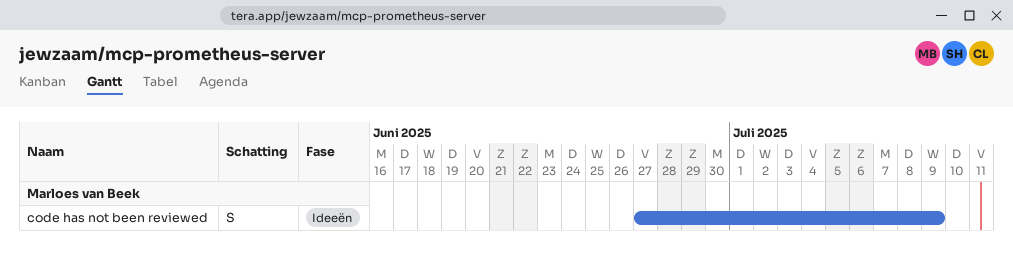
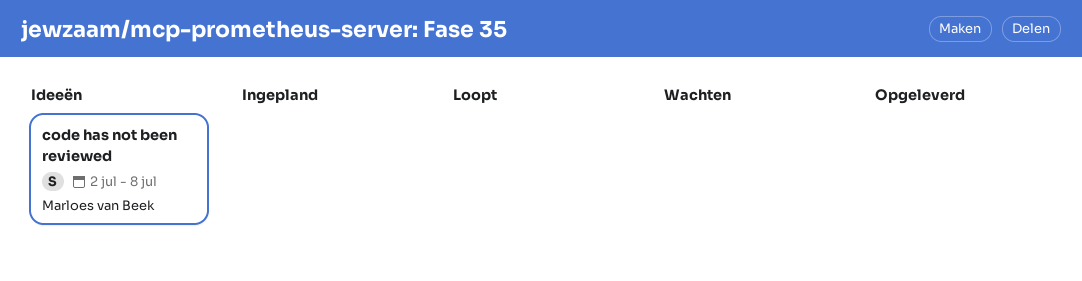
code has not been reviewed, start: Jun 27 -> Jul 2
code has not been reviewed, due: Jul 9 -> Jul 8

